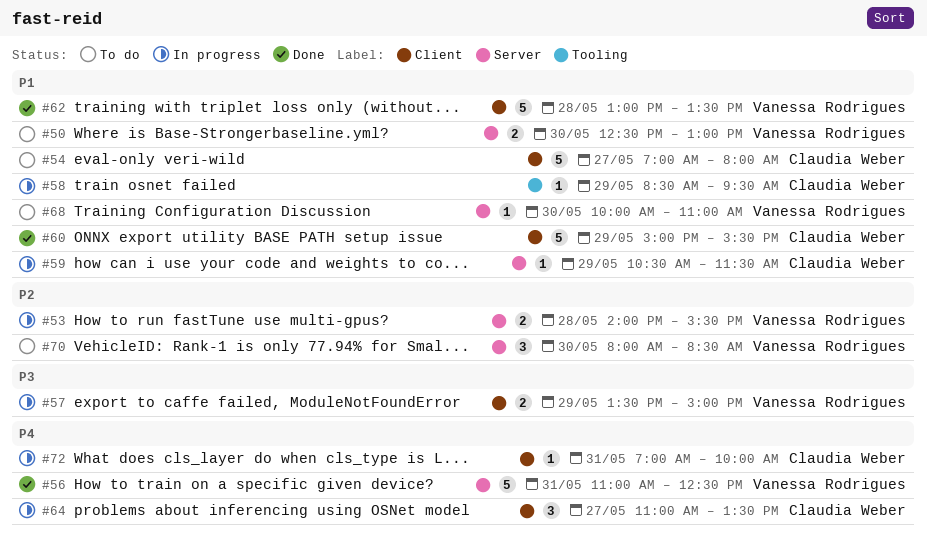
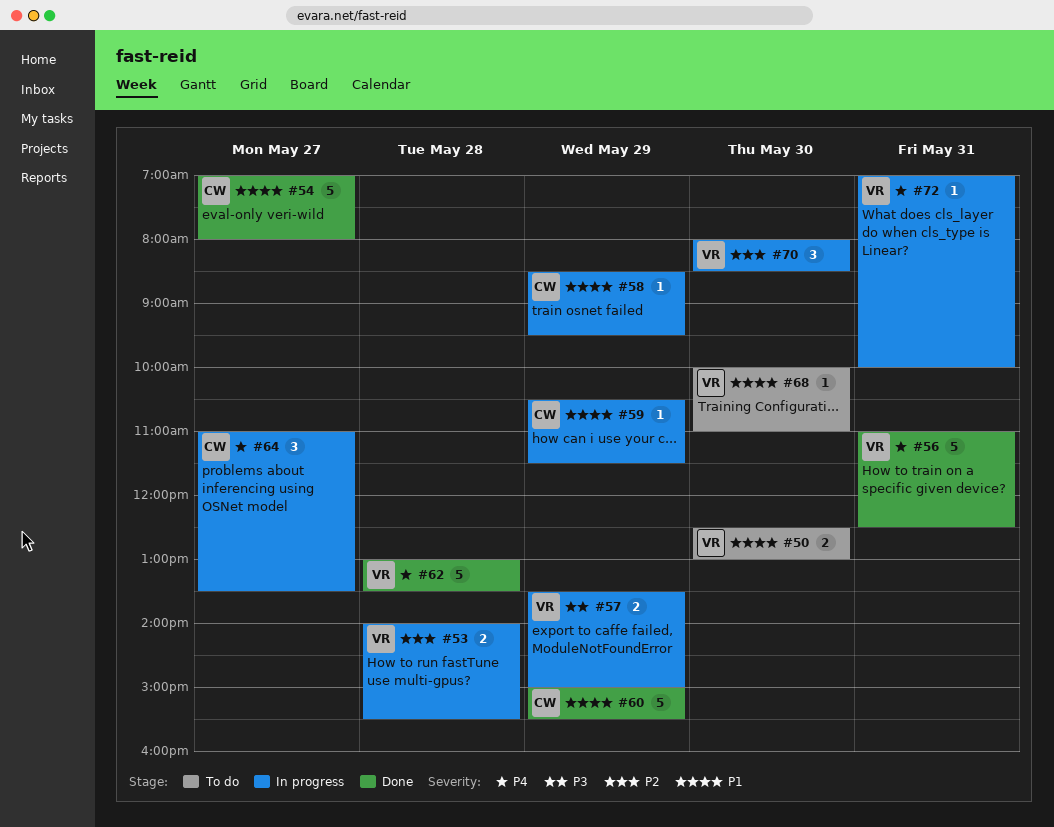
#54, status: To do -> Done
#62, priority: P1 -> P4
#70, status: To do -> In progress
#72, owner: Claudia Weber -> Vanessa Rodrigues

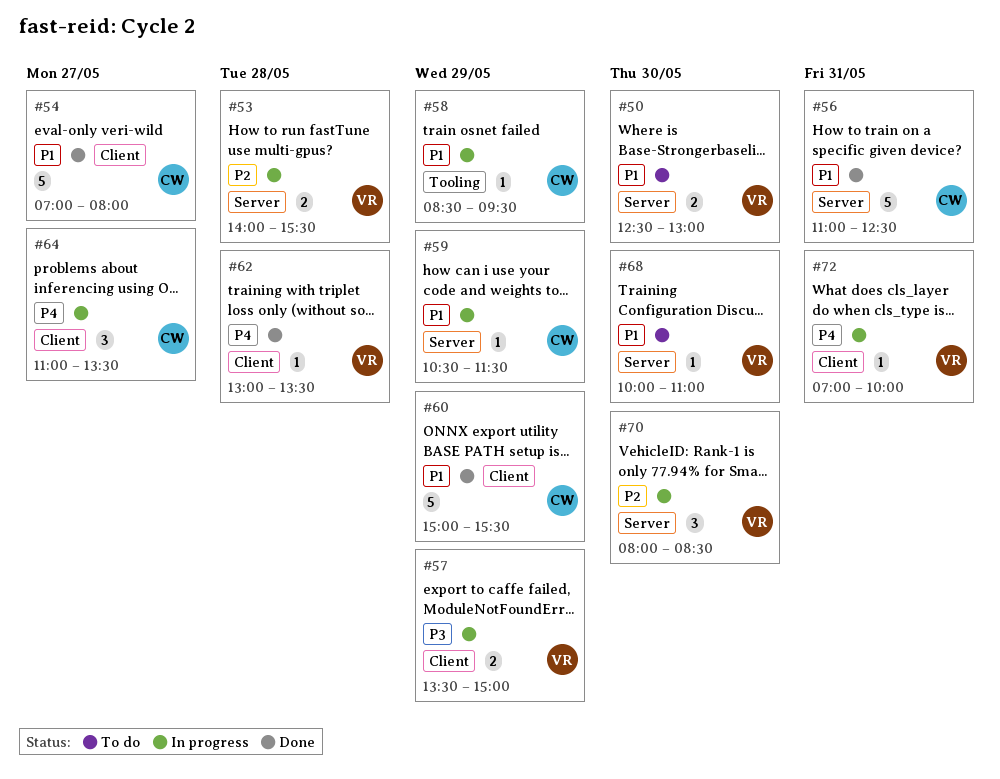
#56, owner: VR -> CW
#56, priority: P4 -> P1
#62, estimate: 5 -> 1

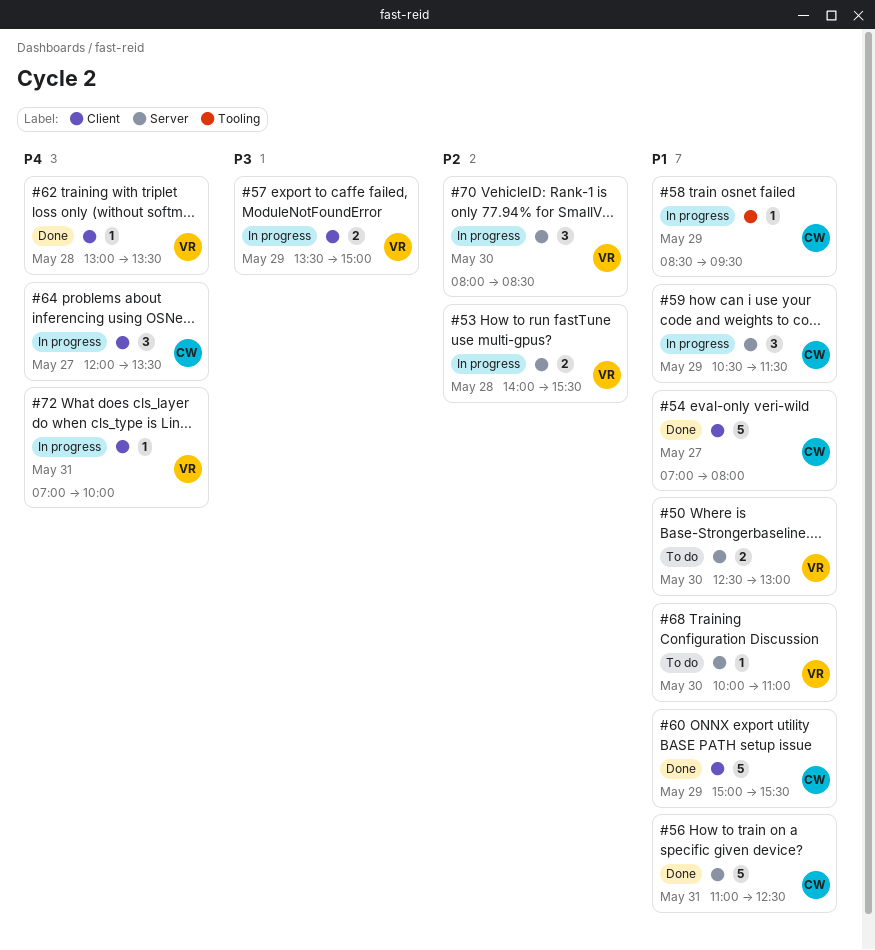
#59, estimate: 1 -> 3
#64, begins: 11:00 -> 12:00

